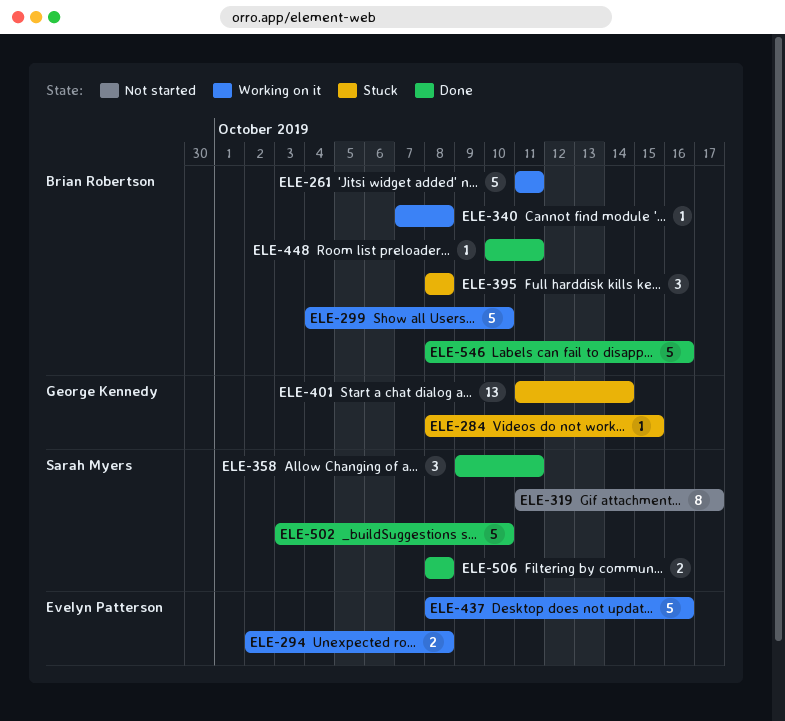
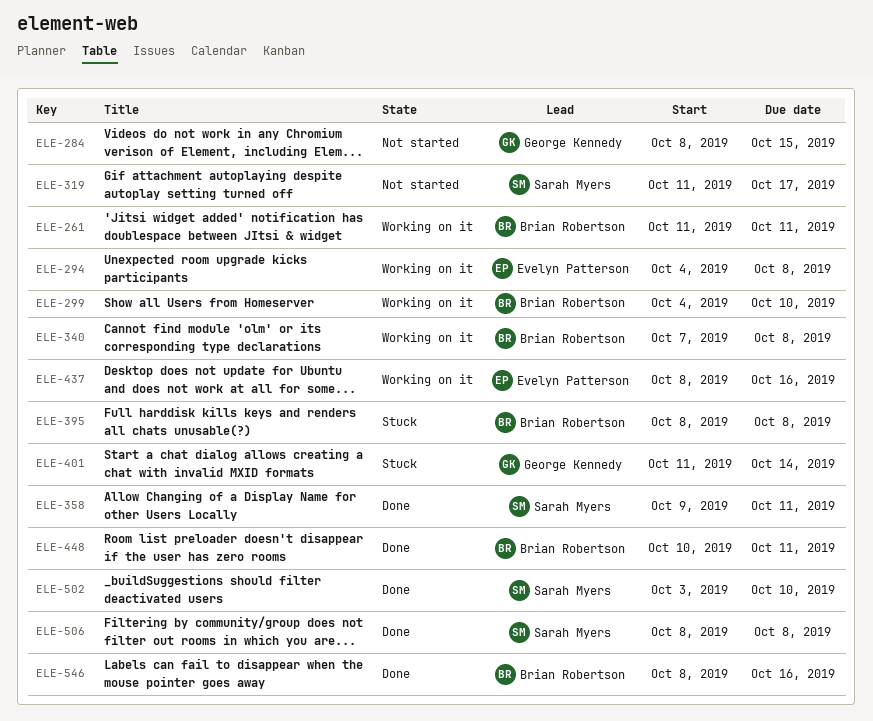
ELE-284, status: Stuck -> Not started
ELE-294, start: Oct 2 -> Oct 4

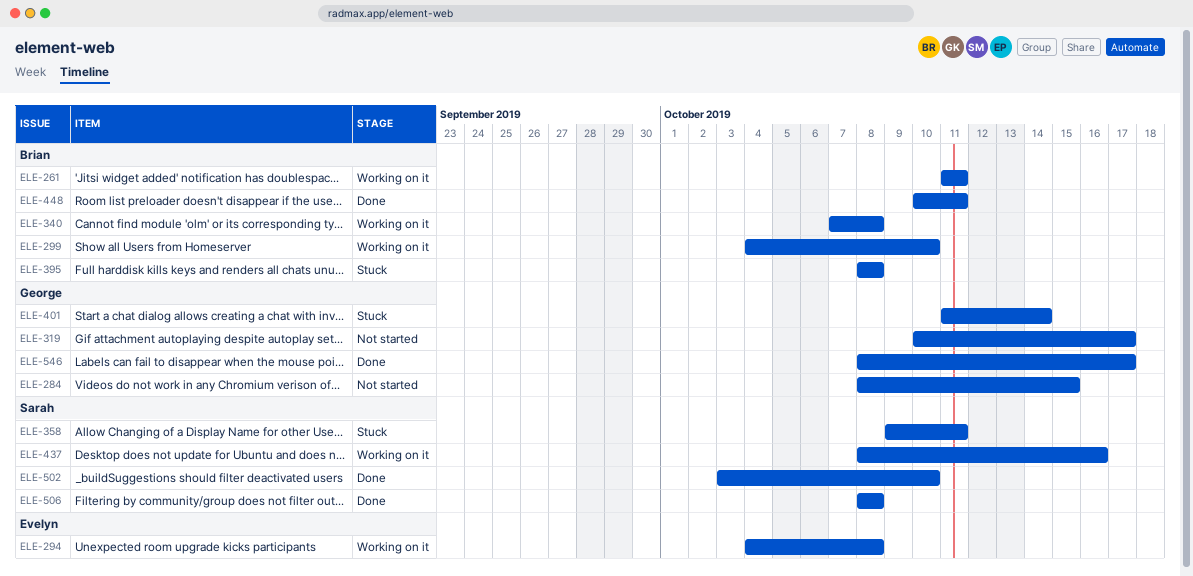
ELE-319, owner: Sarah Myers -> George Kennedy
ELE-319, start: Oct 11 -> Oct 10
ELE-358, status: Done -> Stuck
ELE-437, owner: Evelyn Patterson -> Sarah Myers
ELE-546, owner: Brian Robertson -> George Kennedy
ELE-546, due: Oct 16 -> Oct 17

